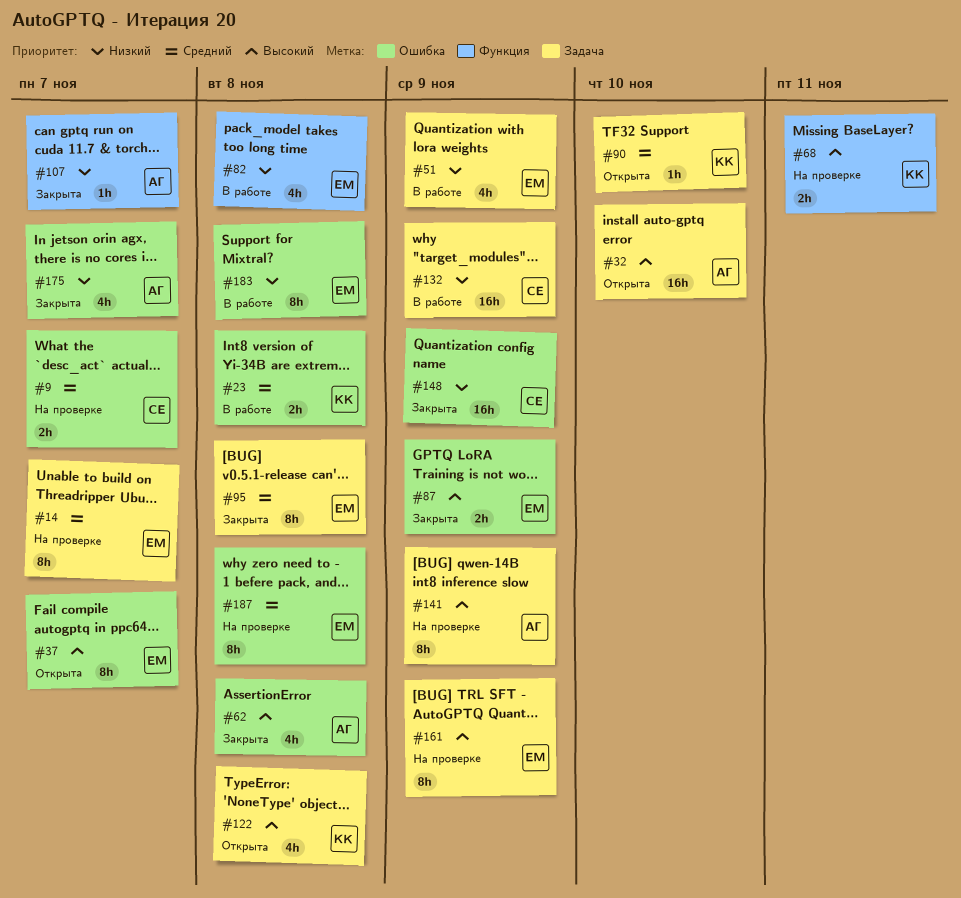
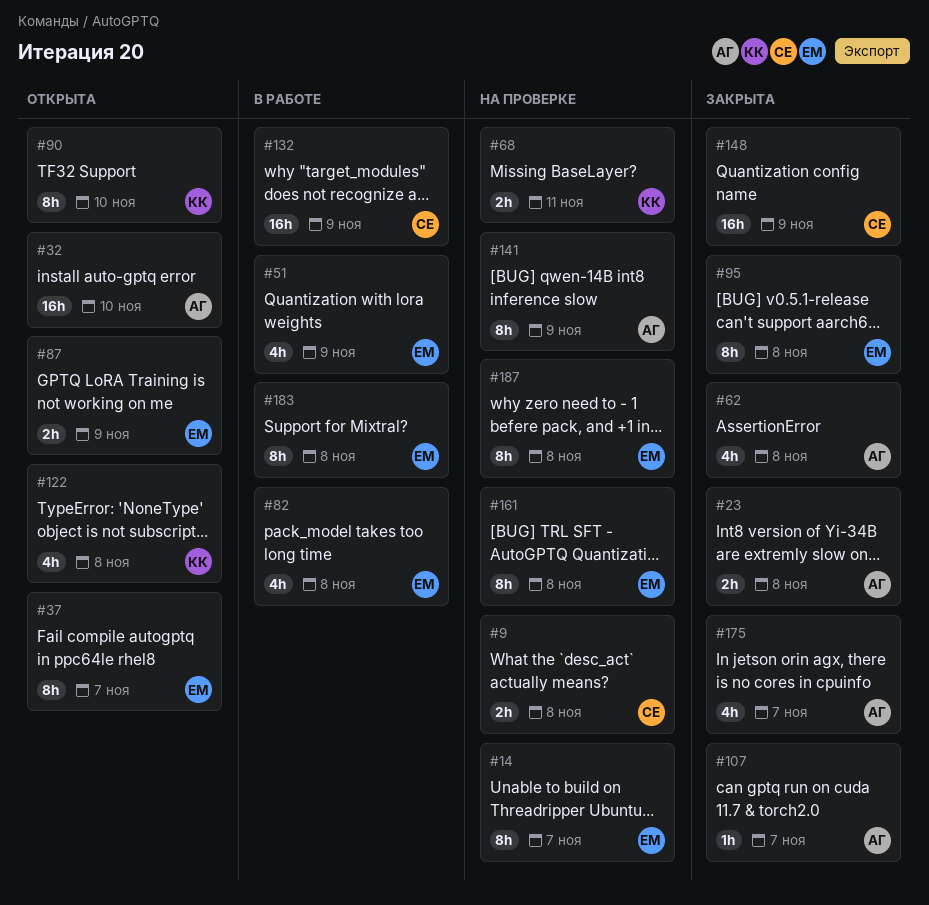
#9, due: Nov 7 -> Nov 8
#23, status: В работе -> Закрыта
#23, owner: КК -> АГ
#87, status: Закрыта -> Открыта
#90, estimate: 1h -> 8h
#161, due: Nov 9 -> Nov 8

